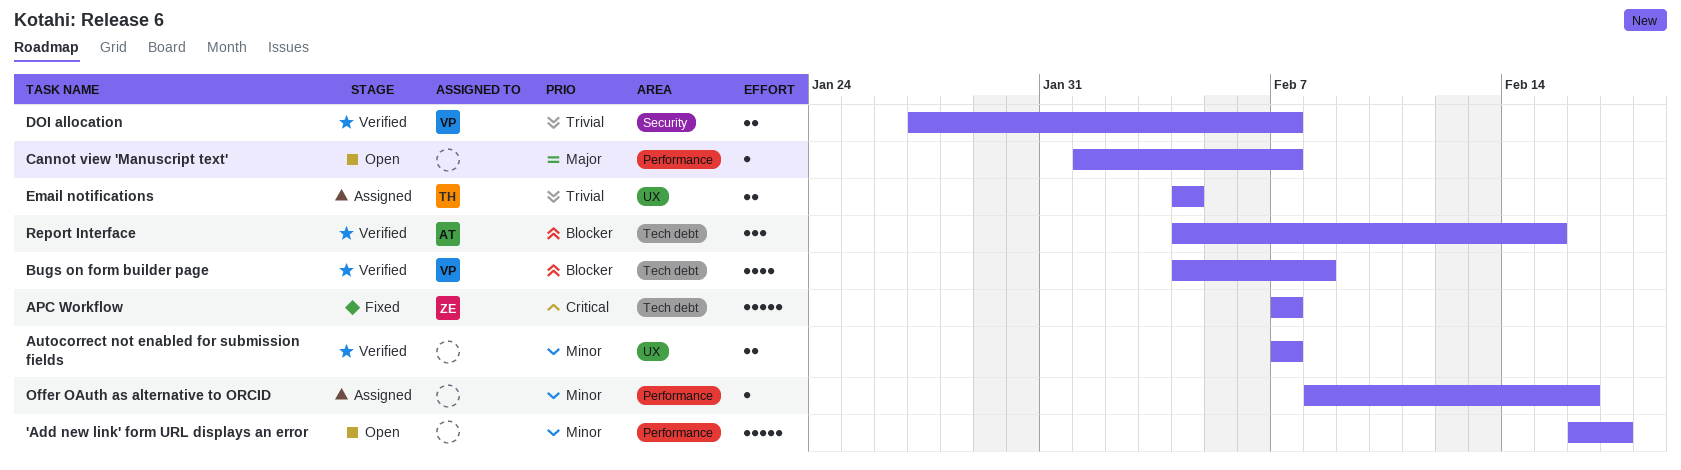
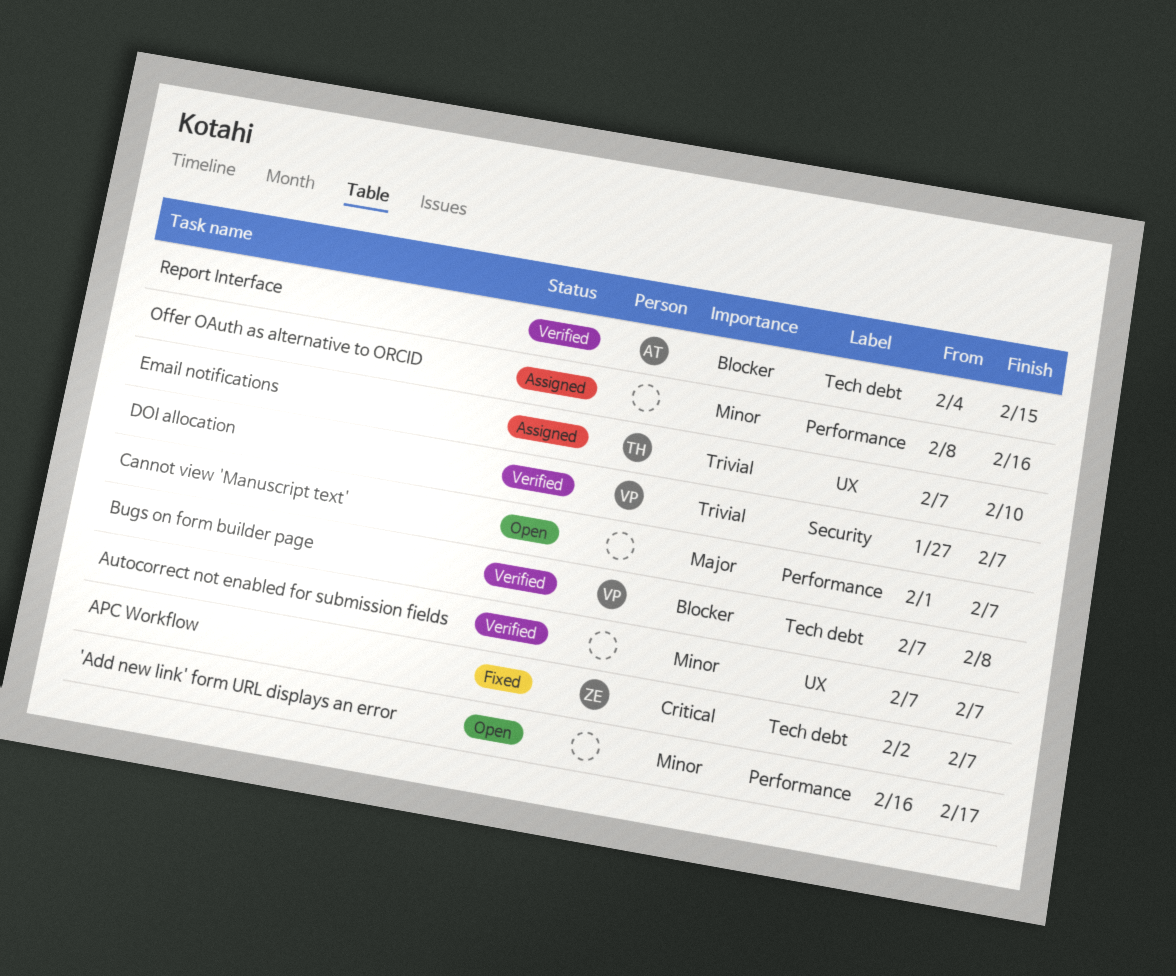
APC Workflow, start: Feb 7 -> Feb 2
Bugs on form builder page, start: Feb 4 -> Feb 7
Email notifications, start: Feb 4 -> Feb 7
Email notifications, due: Feb 4 -> Feb 10

